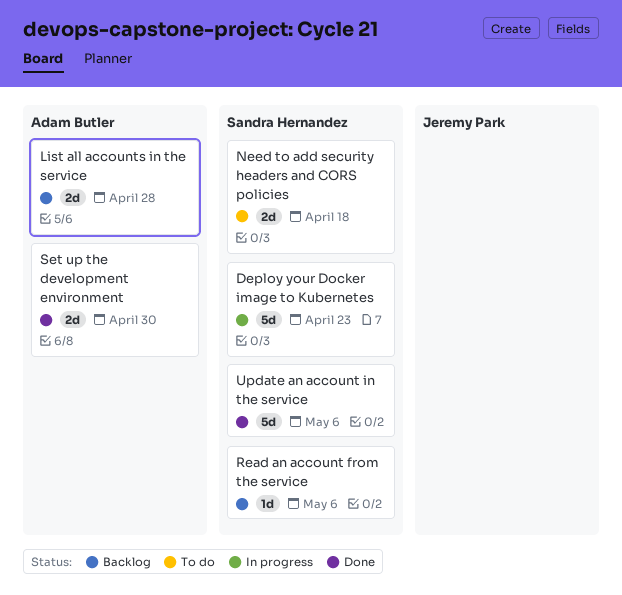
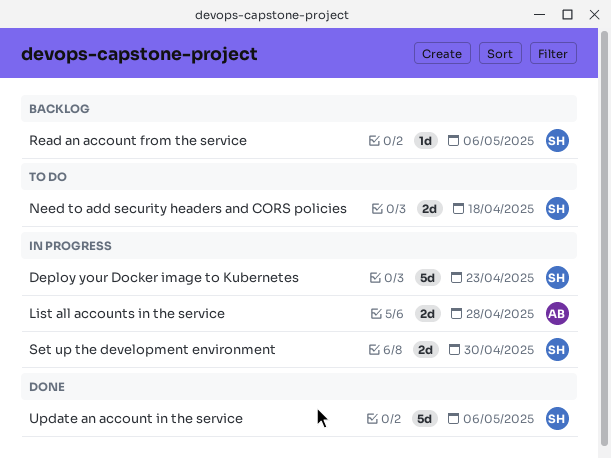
List all accounts in the service, status: Backlog -> In progress
Set up the development environment, status: Done -> In progress
Set up the development environment, owner: Adam Butler -> Sandra Hernandez

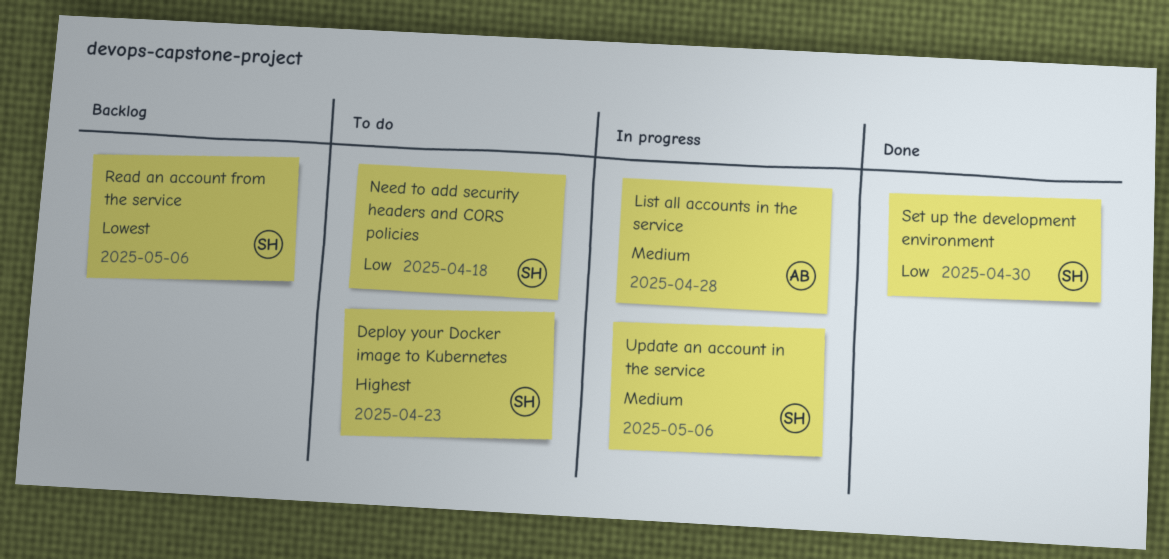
Deploy your Docker image to Kubernetes, status: In progress -> To do
Set up the development environment, status: In progress -> Done
Update an account in the service, status: Done -> In progress

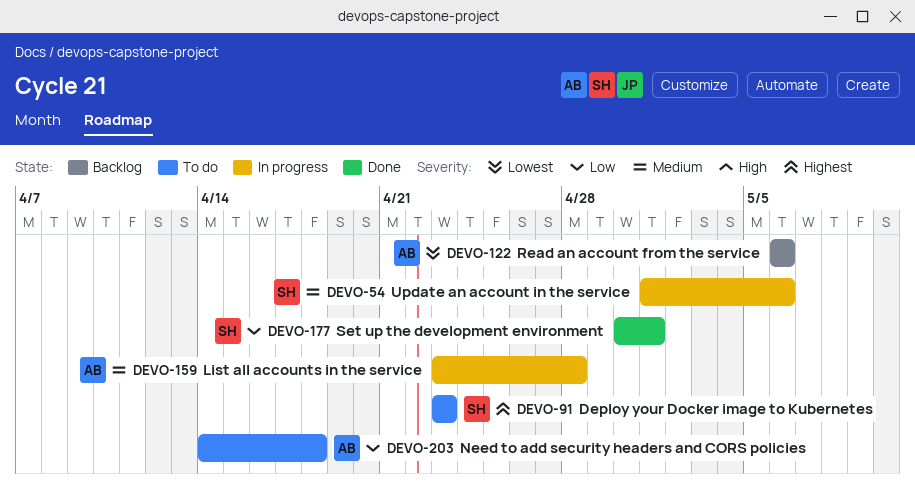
Need to add security headers and CORS policies, owner: SH -> AB
Read an account from the service, owner: SH -> AB
Set up the development environment, due: Apr 30 -> May 1

